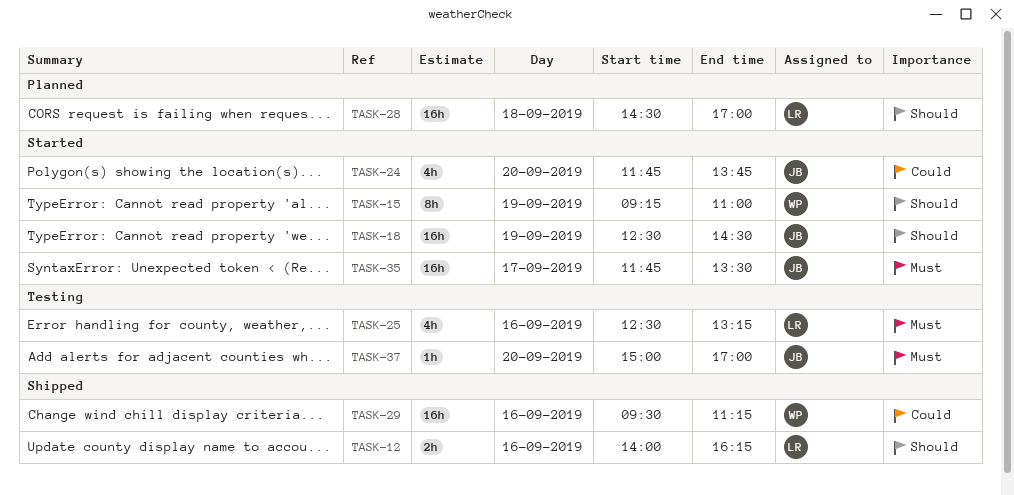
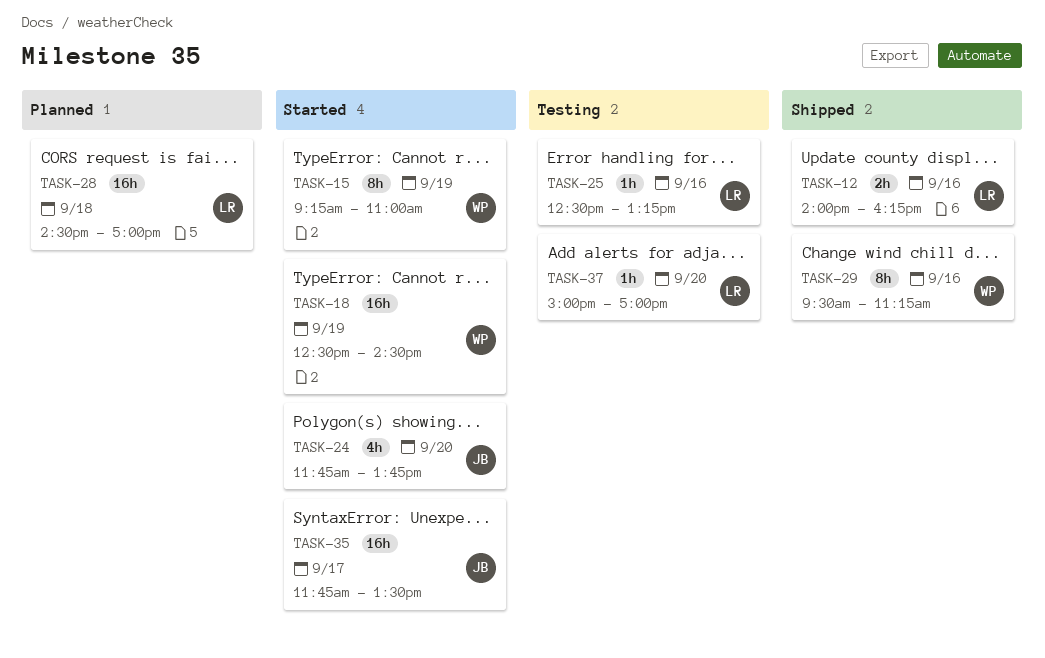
TASK-18, owner: JB -> WP
TASK-25, estimate: 4h -> 1h
TASK-29, estimate: 16h -> 8h
TASK-37, owner: JB -> LR

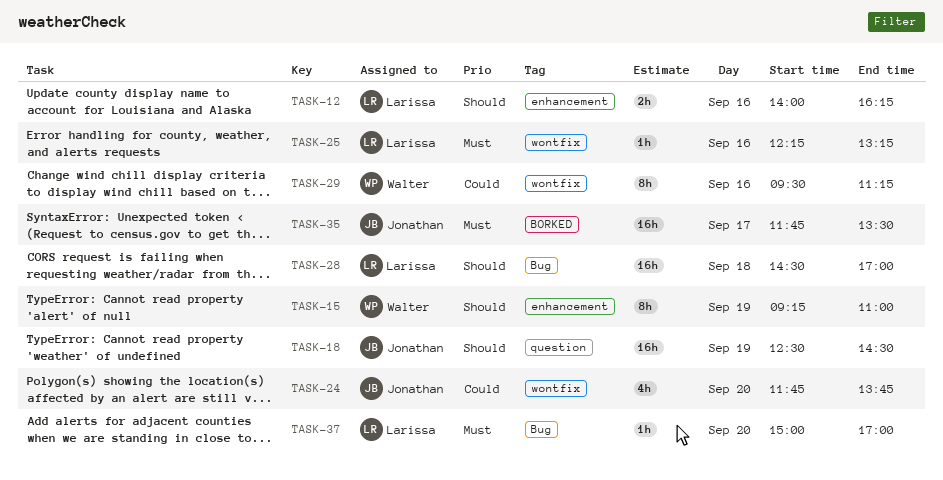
TASK-18, owner: Walter -> Jonathan
TASK-25, begins: 12:30 -> 12:15

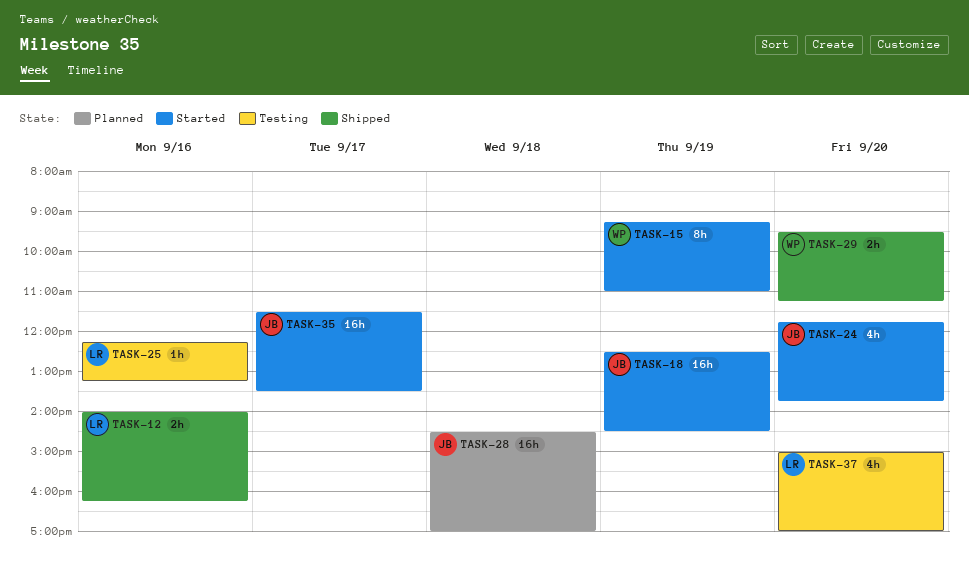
TASK-28, owner: Larissa -> Jonathan
TASK-29, estimate: 8h -> 2h
TASK-29, day: Sep 16 -> Sep 20
TASK-35, begins: 11:45 -> 11:30
TASK-37, estimate: 1h -> 4h

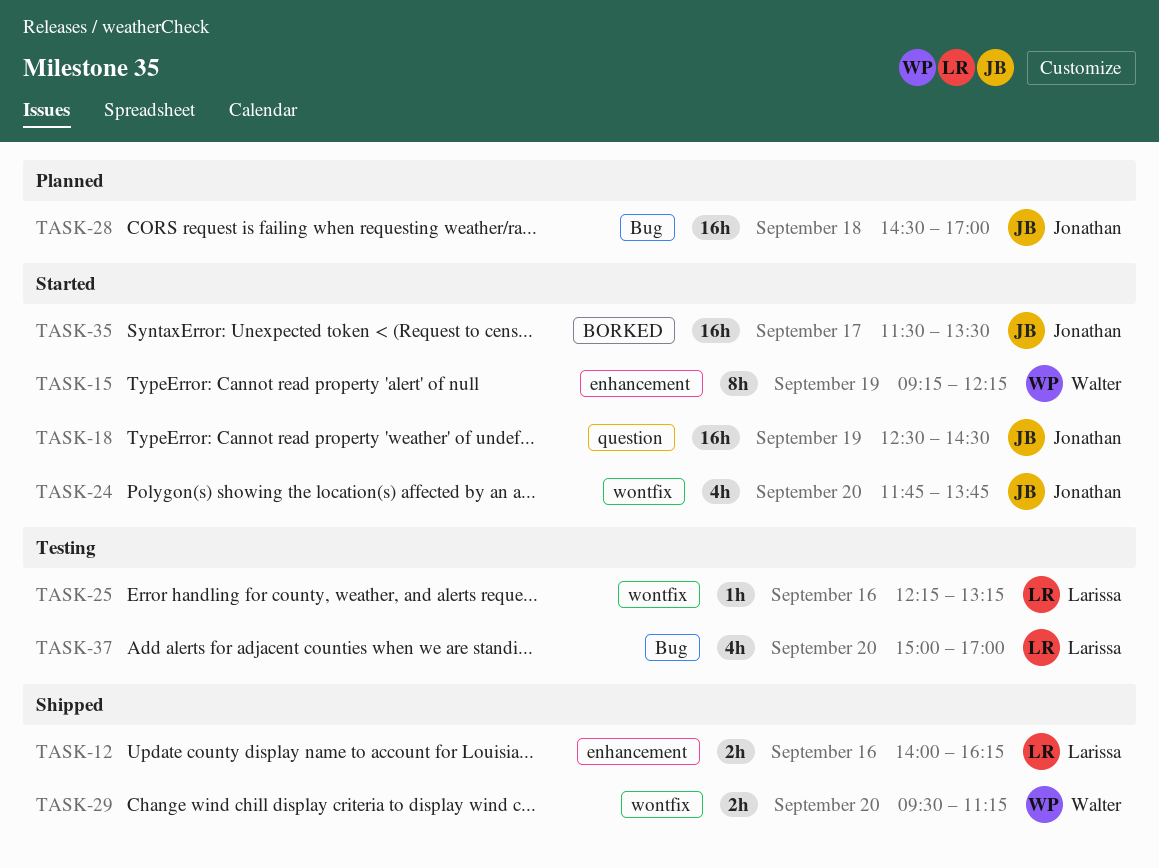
TASK-15, ends: 11:00 -> 12:15

